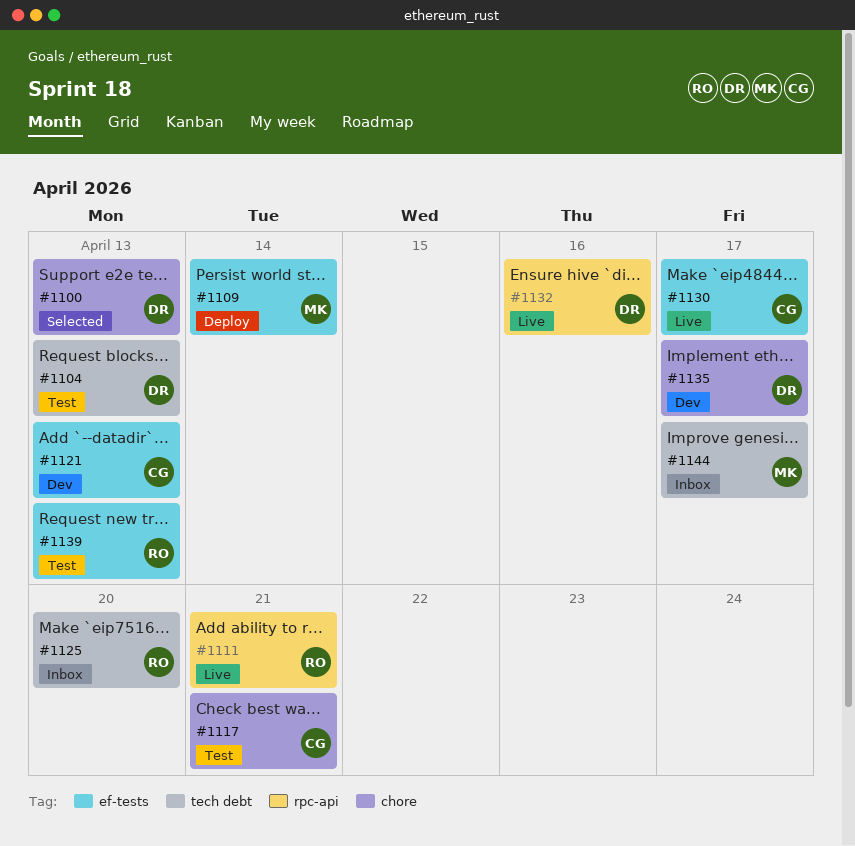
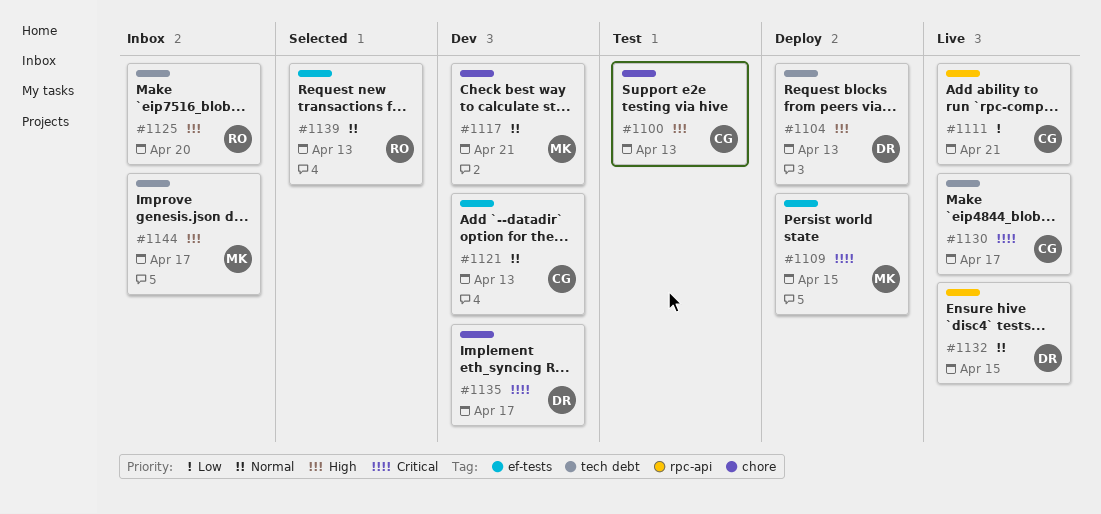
#1100, status: Selected -> Test
#1100, owner: DR -> CG
#1104, status: Test -> Deploy
#1109, due: Apr 14 -> Apr 15
#1111, owner: RO -> CG
#1117, status: Test -> Dev
#1117, owner: CG -> MK
#1130, label: ef-tests -> tech debt
#1132, due: Apr 16 -> Apr 15
#1139, status: Test -> Selected

